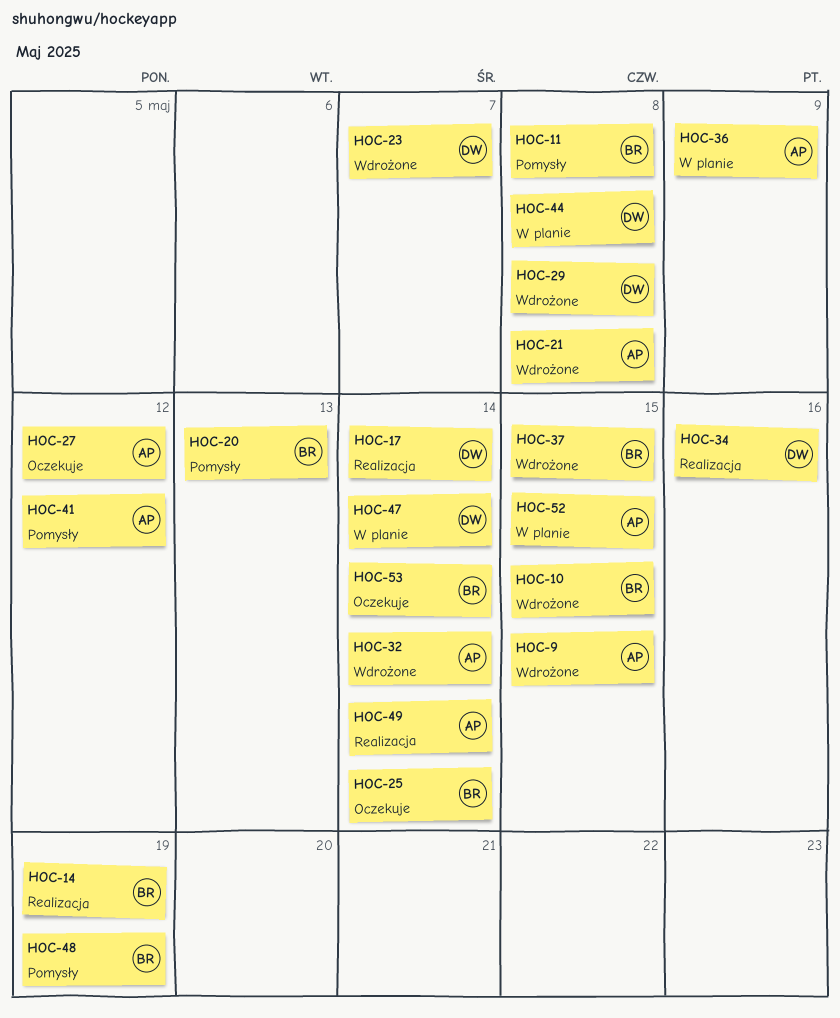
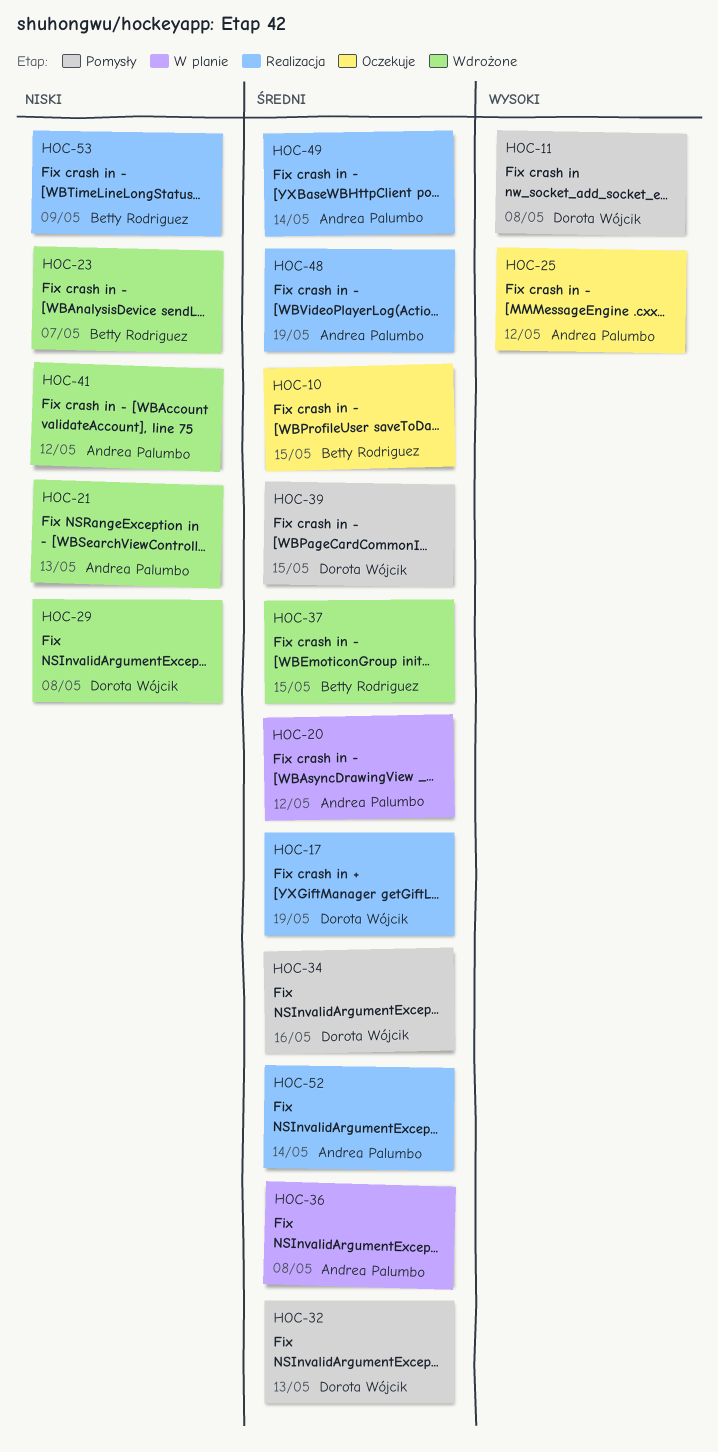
HOC-9: present -> none
HOC-10, status: Wdrożone -> Oczekuje
HOC-11, owner: Betty Rodriguez -> Dorota Wójcik
HOC-14: present -> none
HOC-17, due: May 14 -> May 19
HOC-20, status: Pomysły -> W planie
HOC-20, owner: Betty Rodriguez -> Andrea Palumbo
HOC-20, due: May 13 -> May 12
HOC-21, due: May 8 -> May 13
HOC-23, owner: Dorota Wójcik -> Betty Rodriguez
HOC-25, owner: Betty Rodriguez -> Andrea Palumbo
HOC-25, due: May 14 -> May 12
HOC-27: present -> none
HOC-32, status: Wdrożone -> Pomysły
HOC-32, owner: Andrea Palumbo -> Dorota Wójcik
HOC-32, due: May 14 -> May 13
HOC-34, status: Realizacja -> Pomysły
HOC-36, due: May 9 -> May 8
HOC-39: none -> present
HOC-41, status: Pomysły -> Wdrożone
HOC-44: present -> none
HOC-47: present -> none
HOC-48, status: Pomysły -> Realizacja
HOC-48, owner: Betty Rodriguez -> Andrea Palumbo
HOC-52, status: W planie -> Realizacja
HOC-52, due: May 15 -> May 14
HOC-53, status: Oczekuje -> Realizacja
HOC-53, due: May 14 -> May 9

